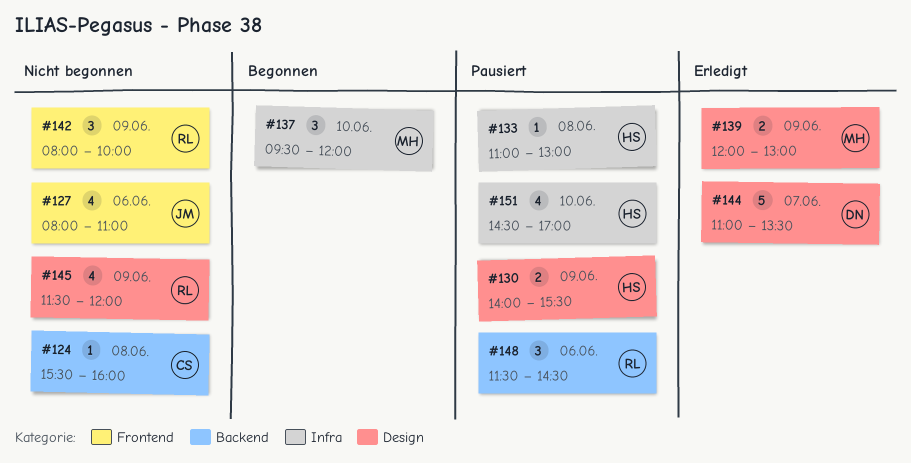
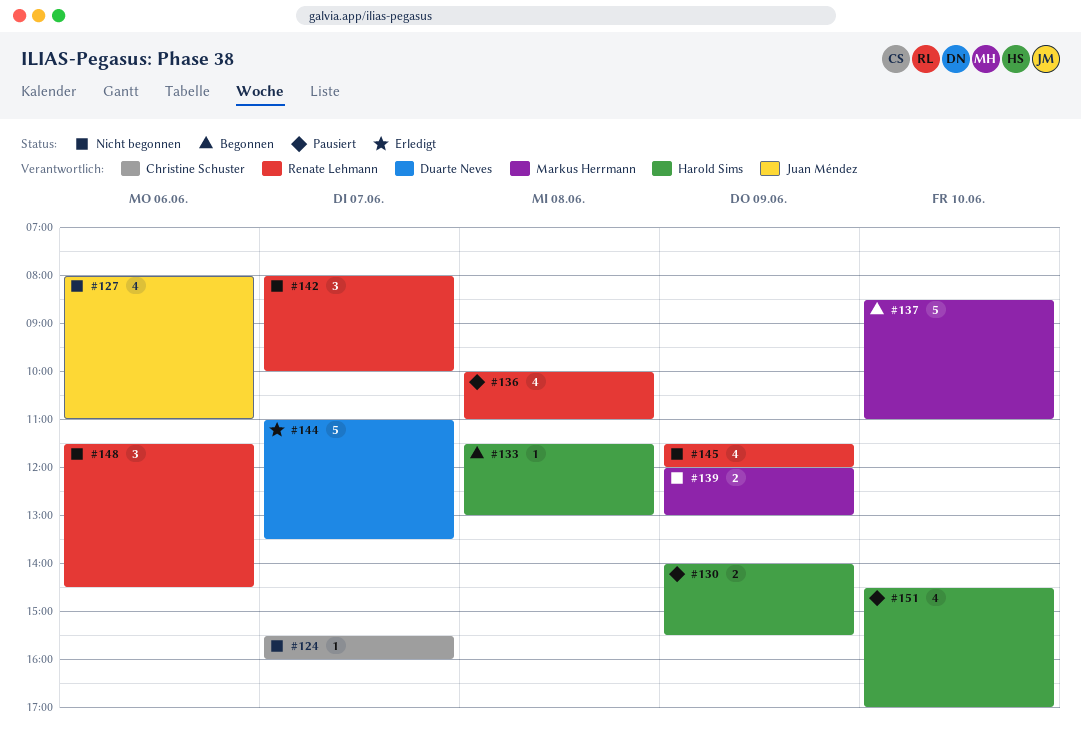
#124, day: Jun 8 -> Jun 7
#133, status: Pausiert -> Begonnen
#133, begins: 11:00 -> 11:30
#136: none -> present
#137, estimate: 3 -> 5
#137, begins: 09:30 -> 08:30
#137, ends: 12:00 -> 11:00
#139, status: Erledigt -> Nicht begonnen
#142, day: Jun 9 -> Jun 7
#148, status: Pausiert -> Nicht begonnen

